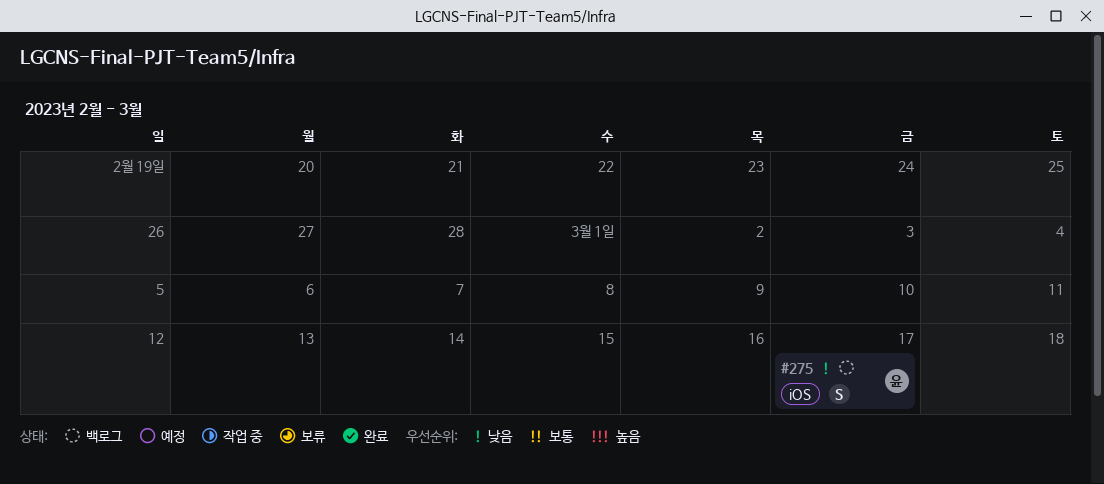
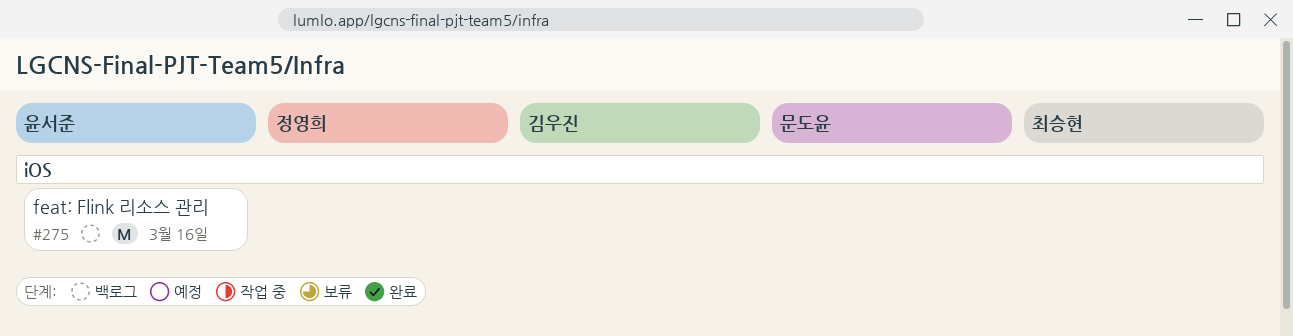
#275, estimate: S -> M
#275, due: Mar 17 -> Mar 16

